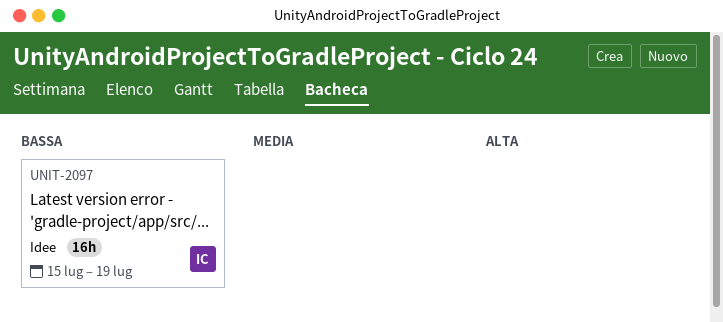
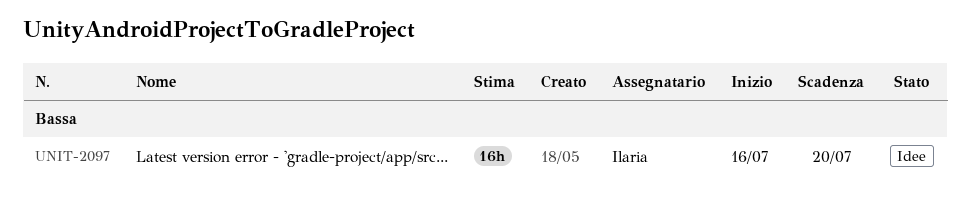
UNIT-2097, start: Jul 15 -> Jul 16
UNIT-2097, due: Jul 19 -> Jul 20

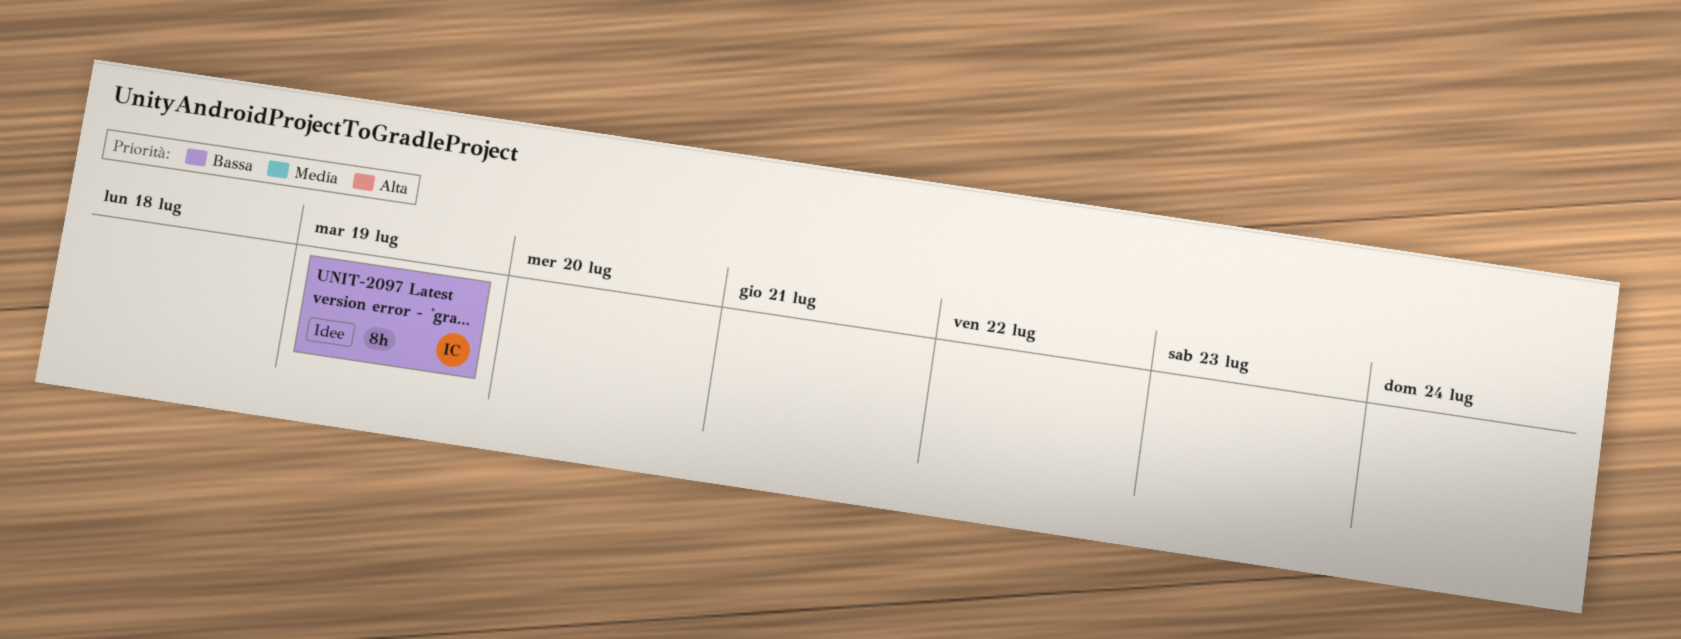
UNIT-2097, estimate: 16h -> 8h
UNIT-2097, due: Jul 20 -> Jul 19

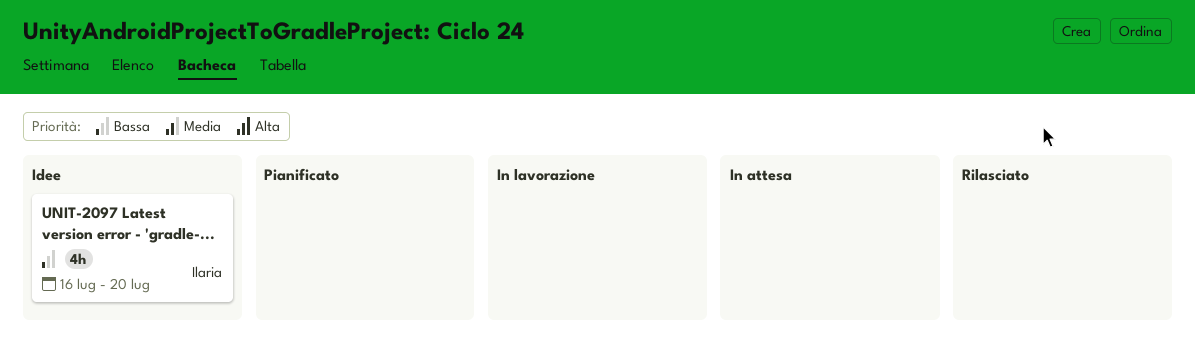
UNIT-2097, estimate: 8h -> 4h
UNIT-2097, due: Jul 19 -> Jul 20

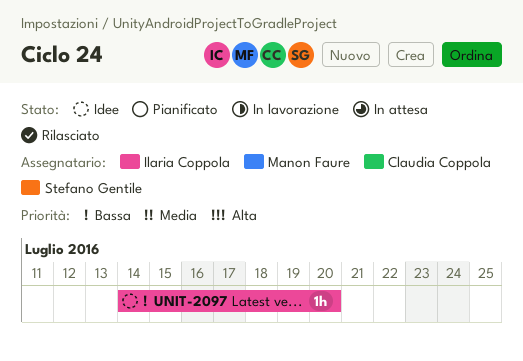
UNIT-2097, estimate: 4h -> 1h
UNIT-2097, start: Jul 16 -> Jul 14

